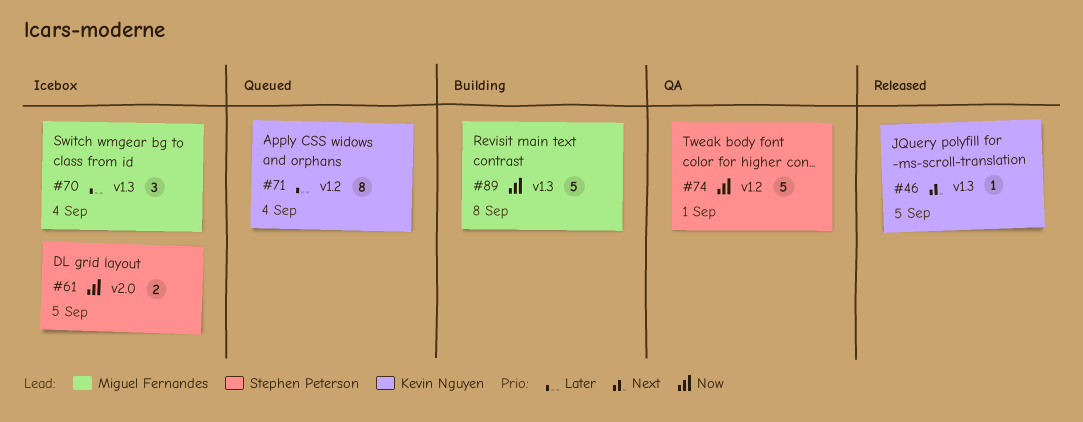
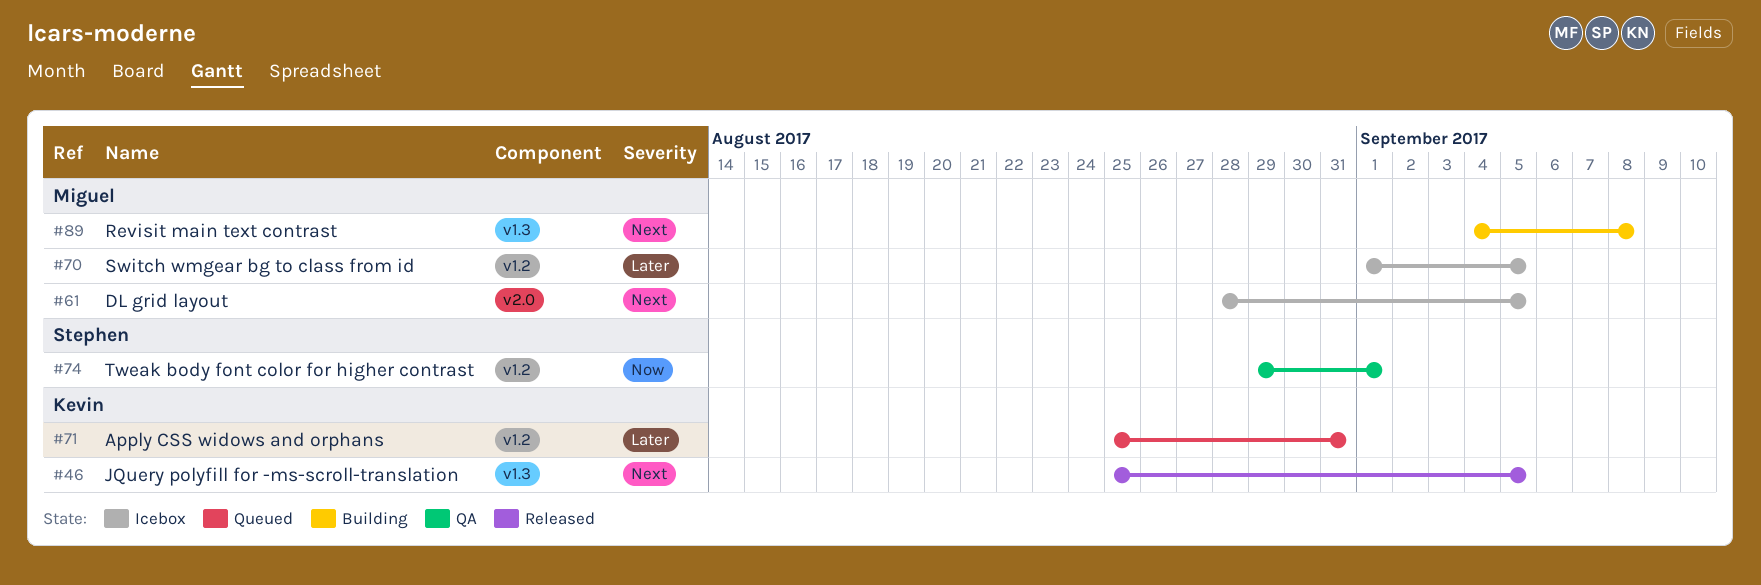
#61, owner: Stephen Peterson -> Miguel Fernandes
#61, priority: Now -> Next
#70, label: v1.3 -> v1.2
#70, due: Sep 4 -> Sep 5
#71, due: Sep 4 -> Aug 31
#89, priority: Now -> Next

